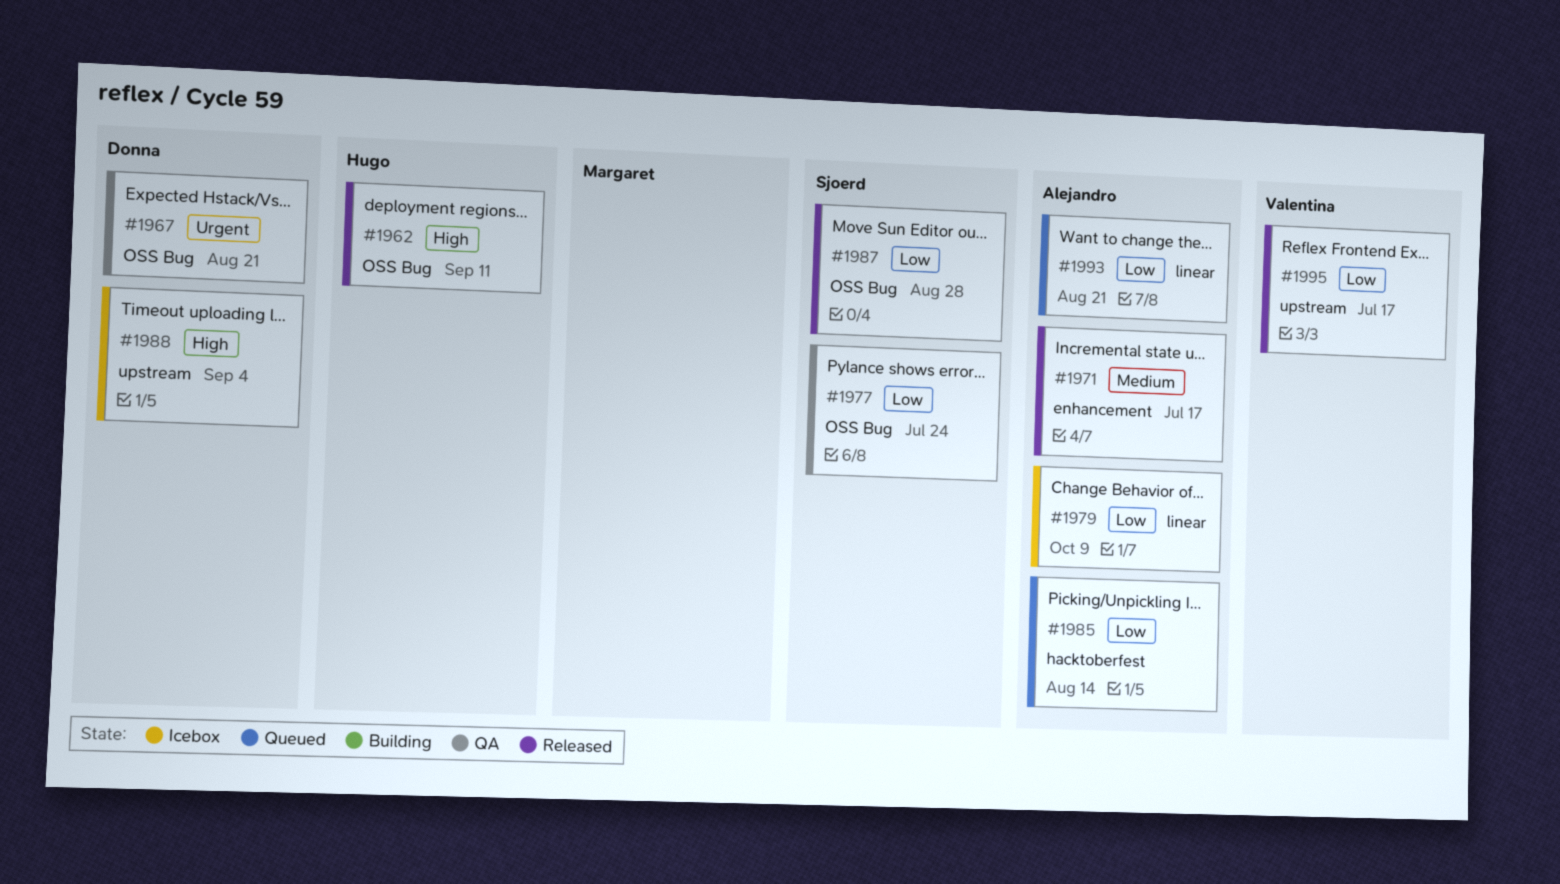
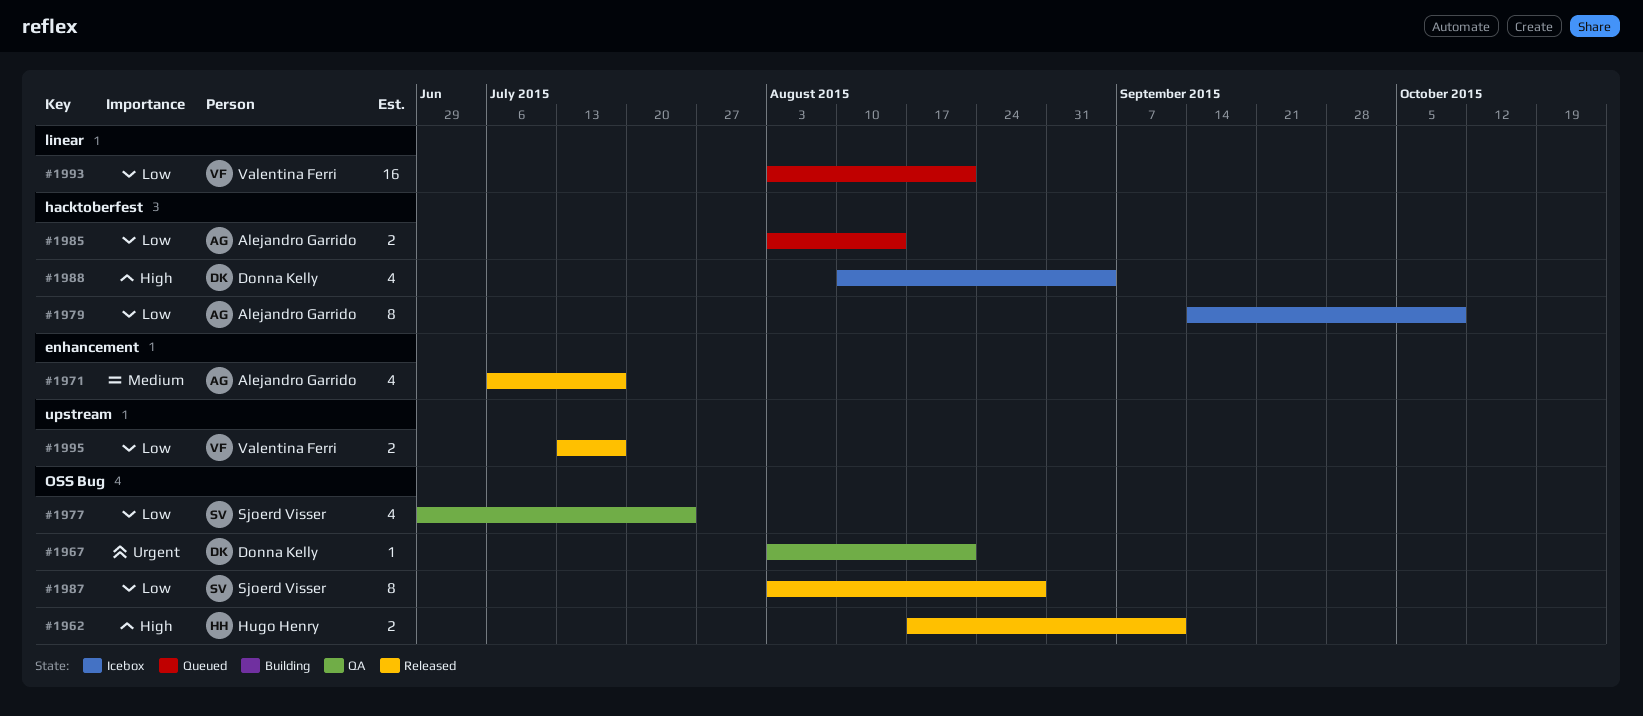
#1979, label: linear -> hacktoberfest
#1988, label: upstream -> hacktoberfest
#1993, owner: Alejandro Garrido -> Valentina Ferri

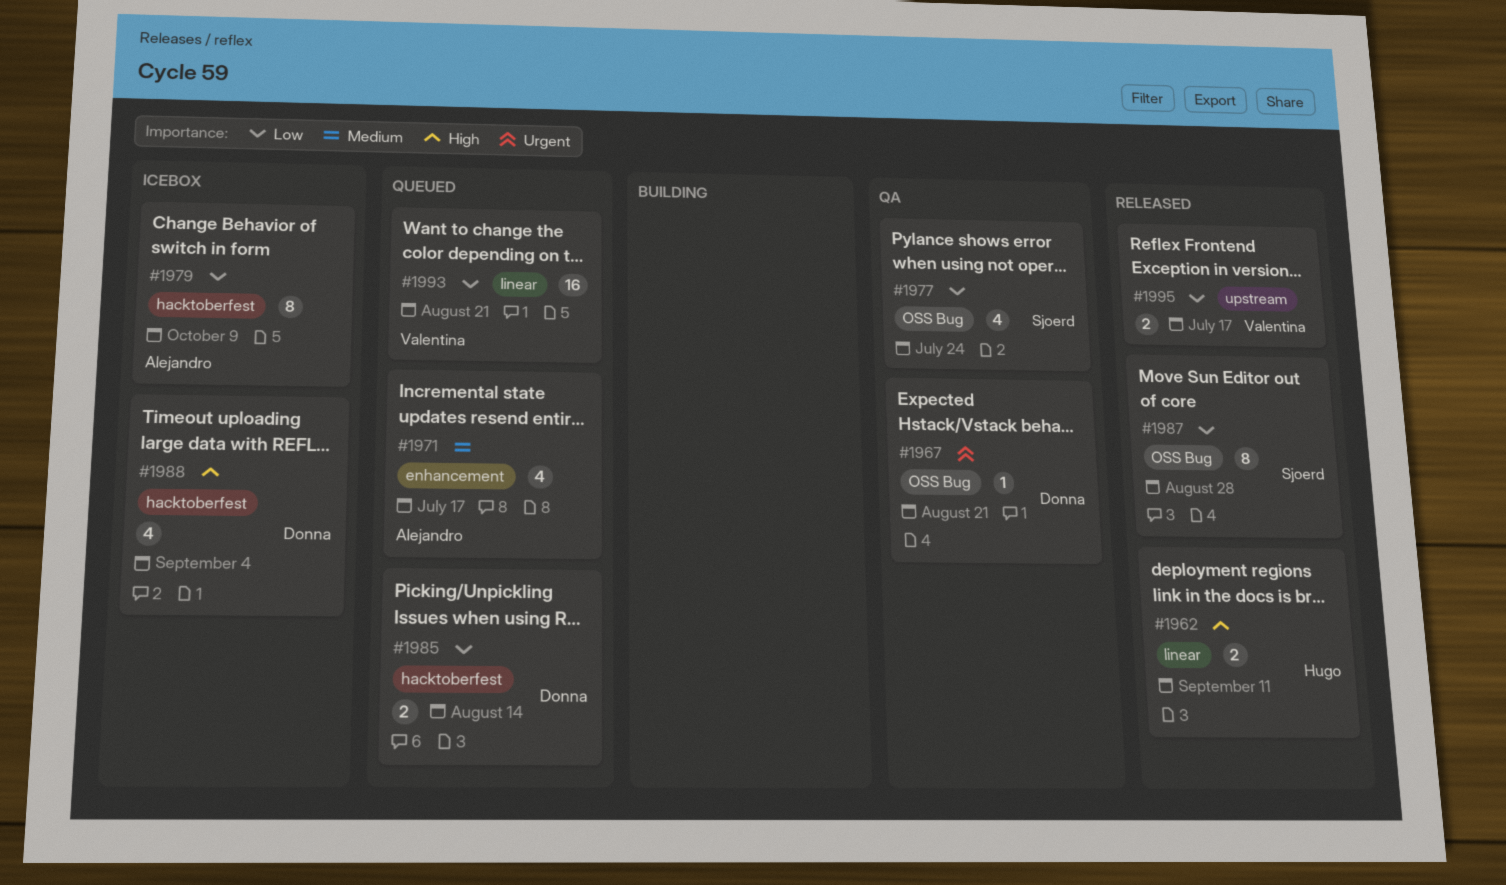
#1962, label: OSS Bug -> linear
#1971, status: Released -> Queued
#1985, owner: Alejandro Garrido -> Donna Kelly

